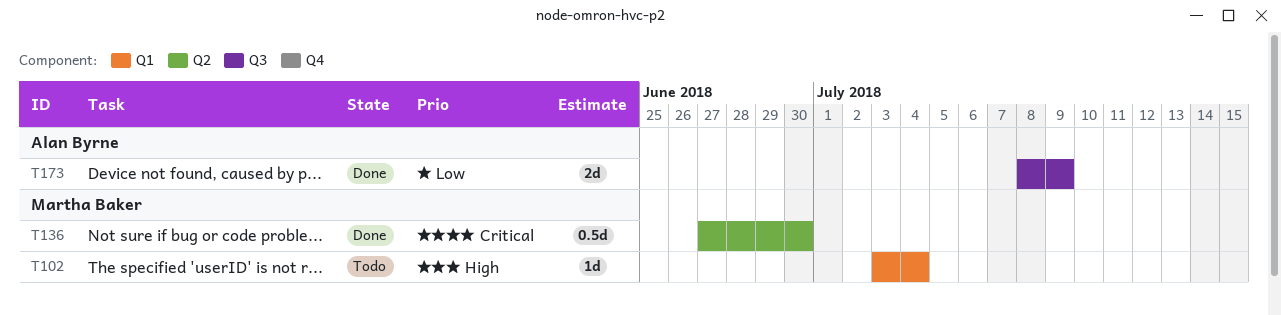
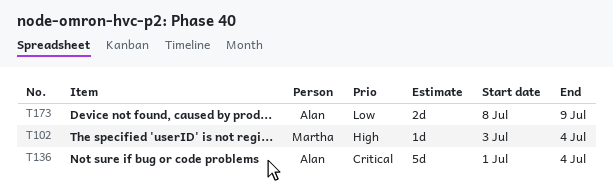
T136, owner: Martha Baker -> Alan Byrne
T136, estimate: 0.5d -> 5d
T136, start: Jun 27 -> Jul 1
T136, due: Jun 30 -> Jul 4

